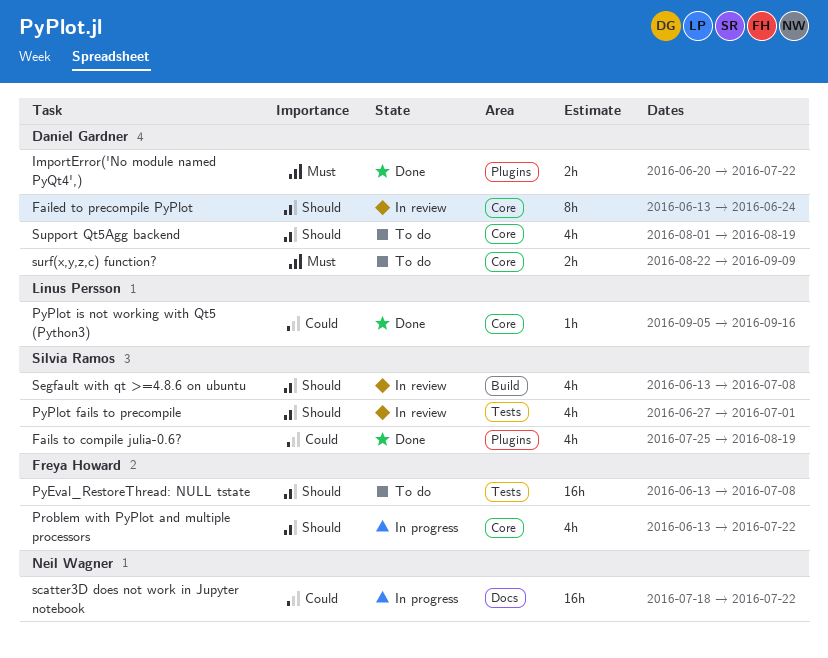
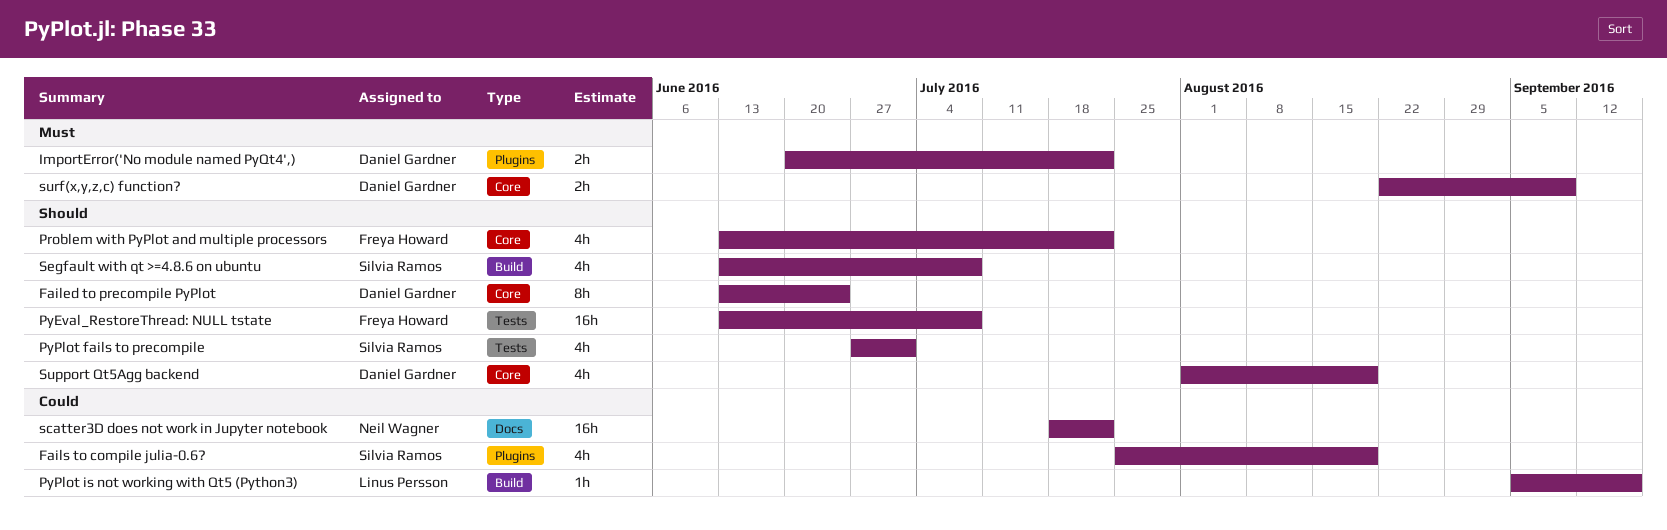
PyPlot is not working with Qt5 (Python3), label: Core -> Build

